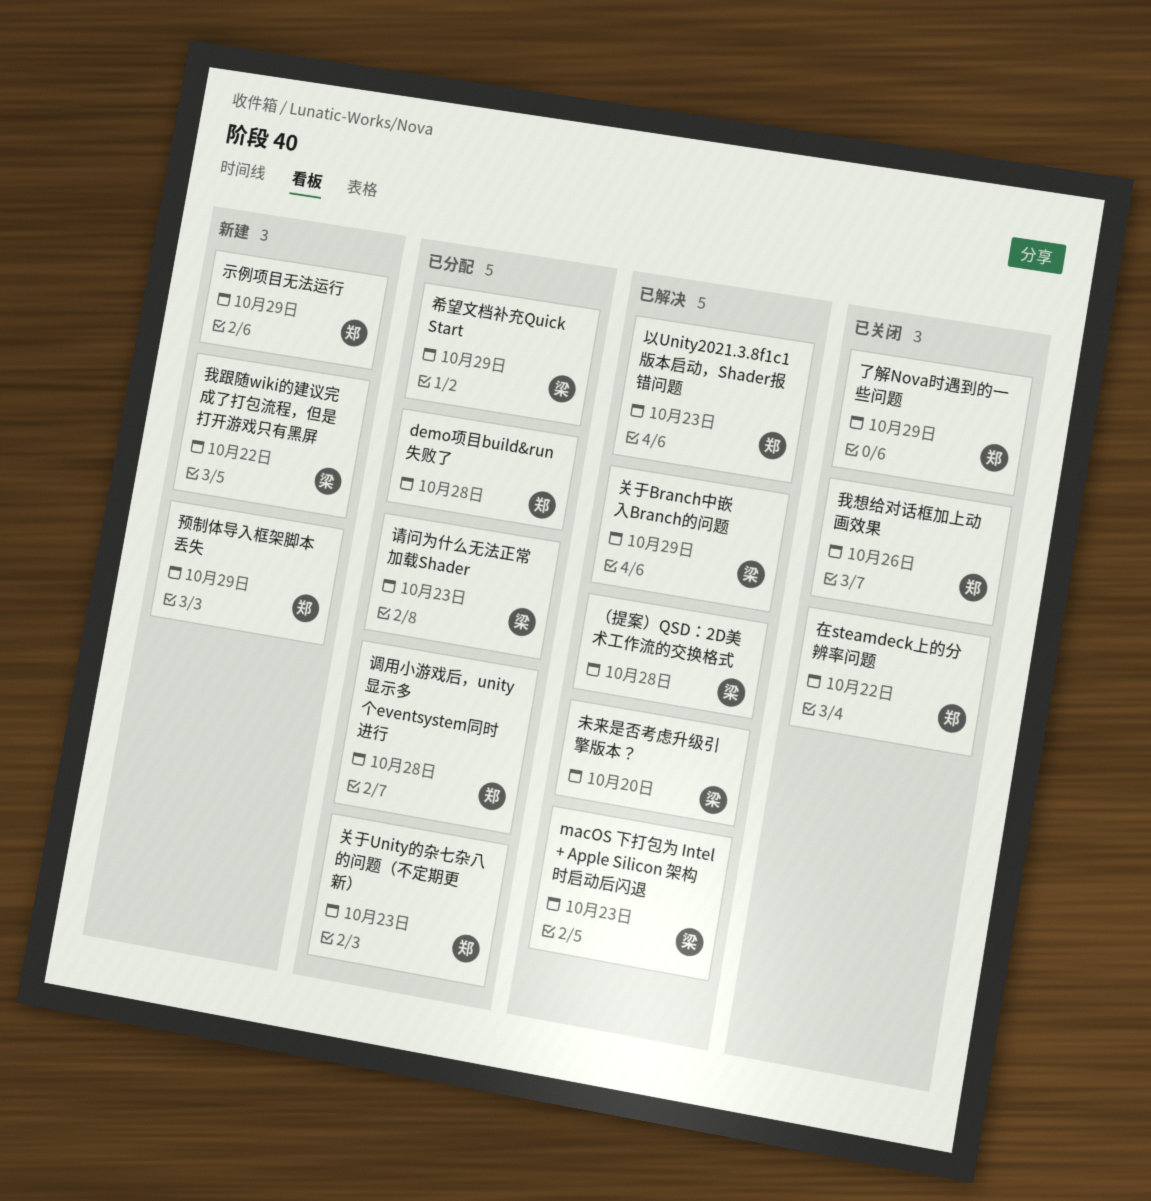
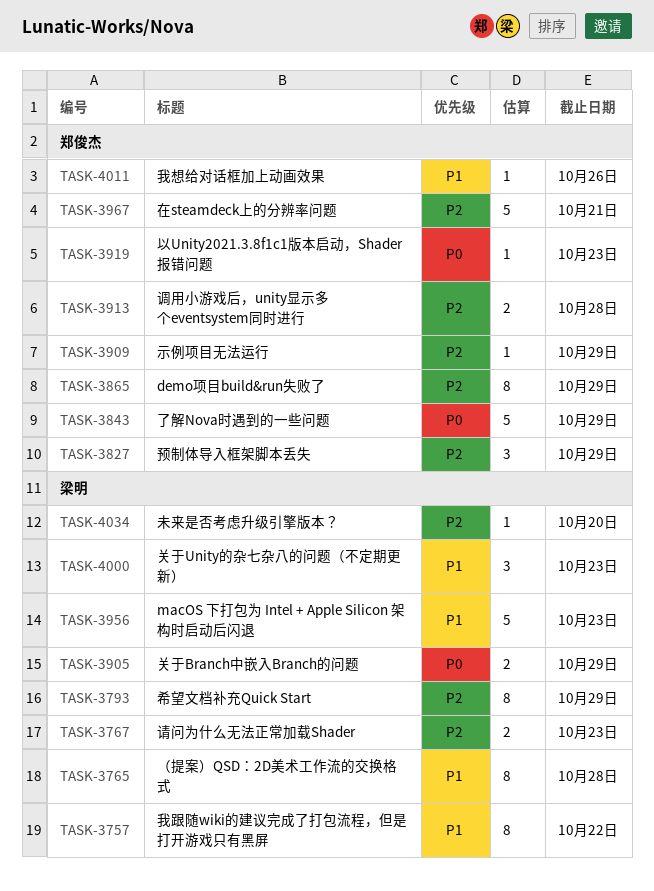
demo项目build&run失败了, due: Oct 28 -> Oct 29
关于Unity的杂七杂八的问题（不定期更新）, owner: 郑俊杰 -> 梁明
在steamdeck上的分辨率问题, due: Oct 22 -> Oct 21

